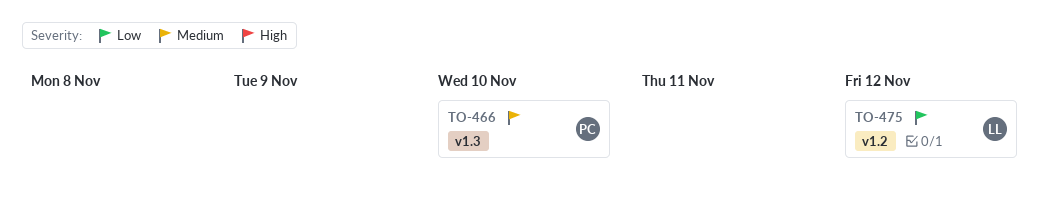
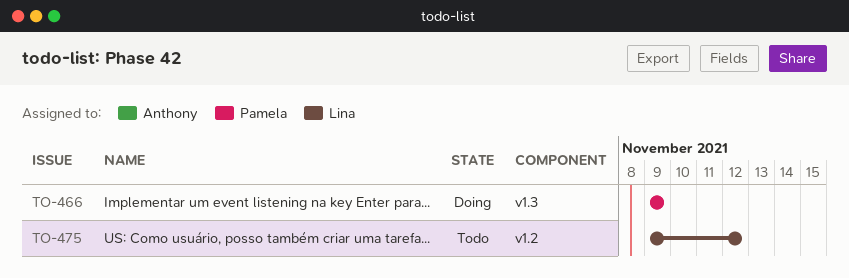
TO-466, due: Nov 10 -> Nov 9

